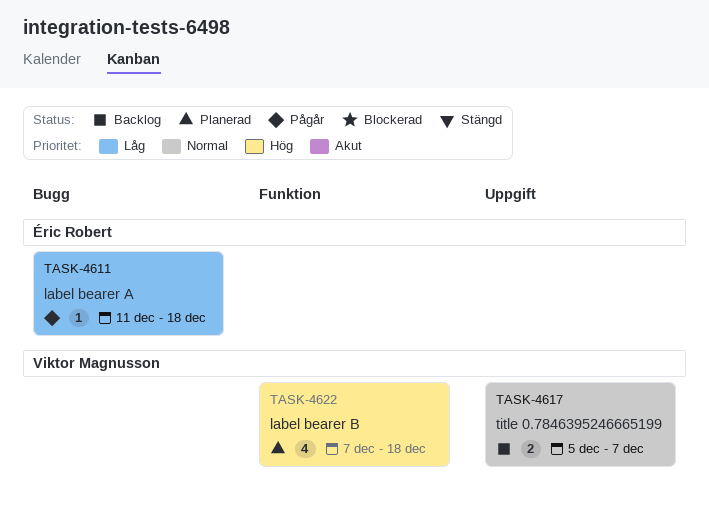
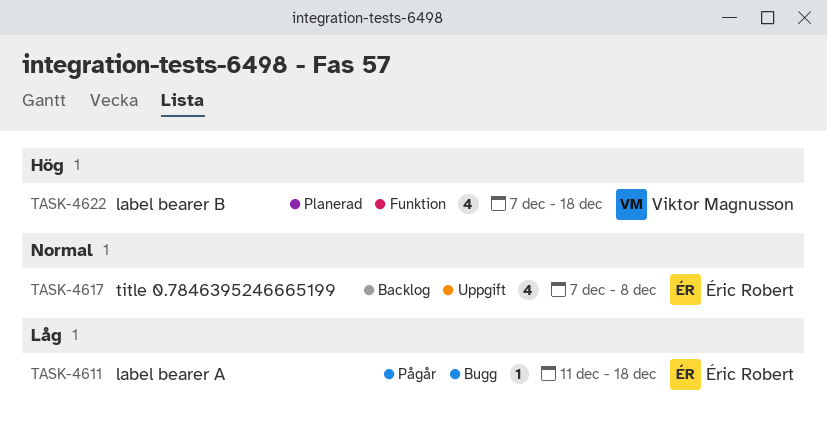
TASK-4617, owner: Viktor Magnusson -> Éric Robert
TASK-4617, estimate: 2 -> 4
TASK-4617, start: Dec 5 -> Dec 7
TASK-4617, due: Dec 7 -> Dec 8

